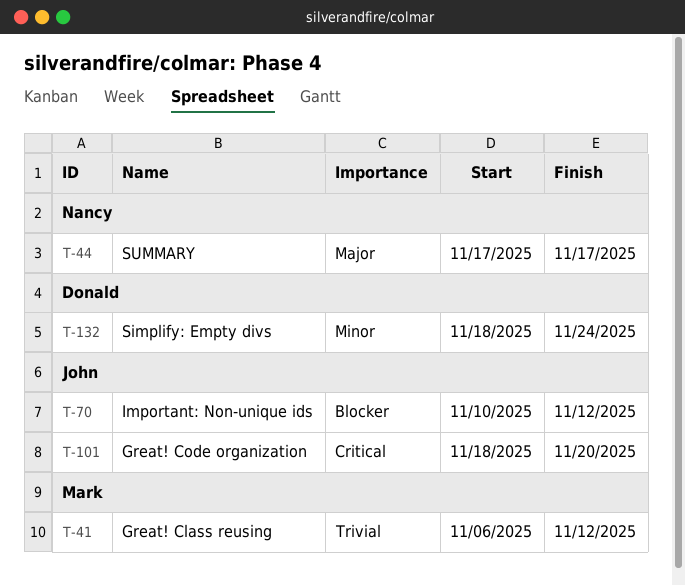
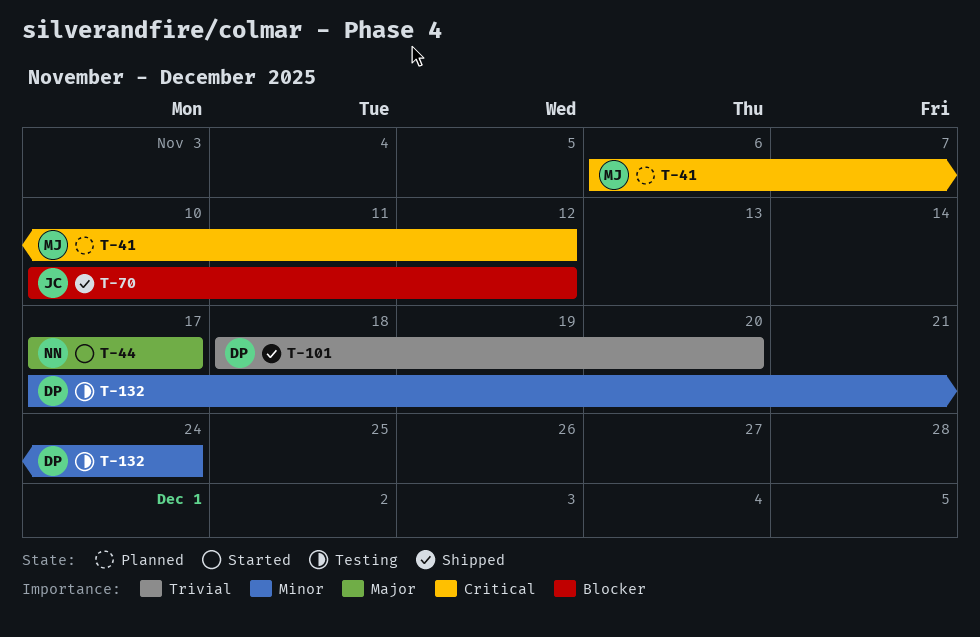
T-41, priority: Trivial -> Critical
T-101, owner: John -> Donald
T-101, priority: Critical -> Trivial
T-132, start: Nov 18 -> Nov 17

